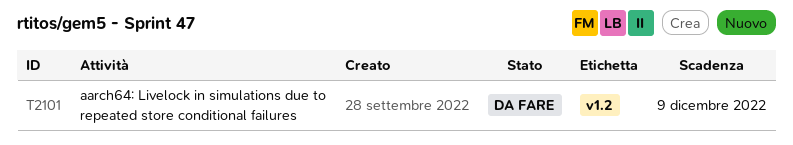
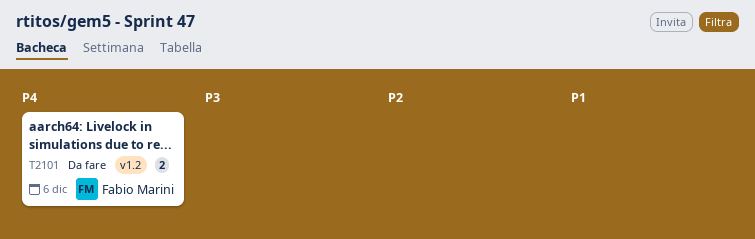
T2101, due: Dec 9 -> Dec 6

